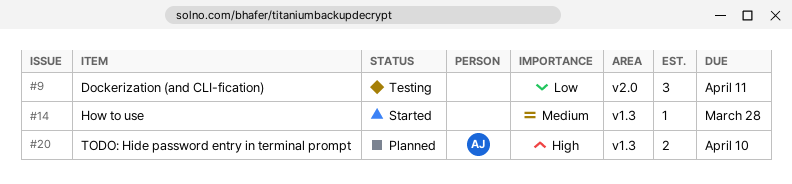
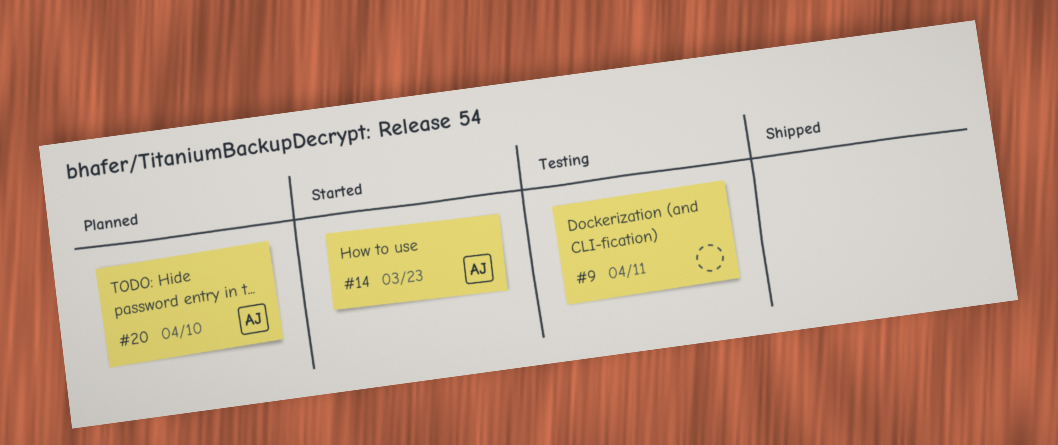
#14, owner: none -> AJ
#14, due: Mar 28 -> Mar 23

